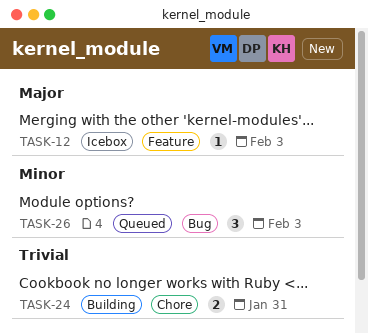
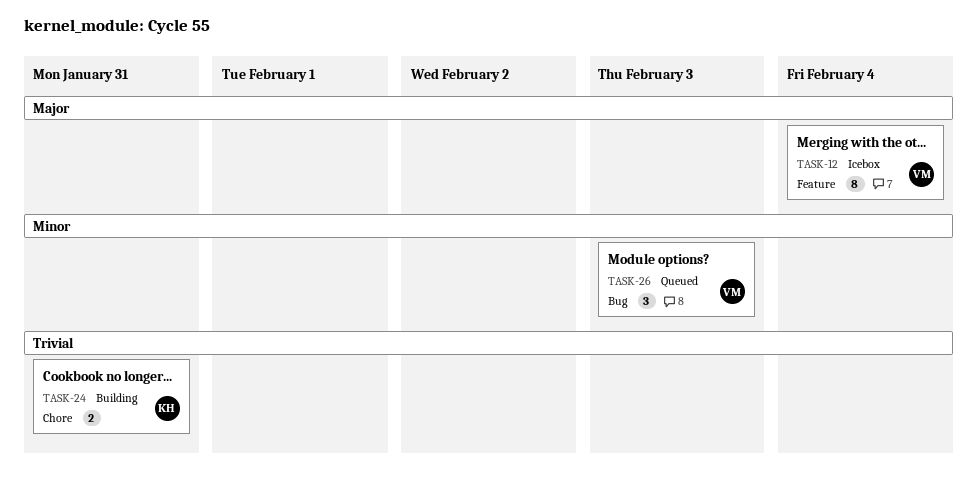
TASK-12, estimate: 1 -> 8
TASK-12, due: Feb 3 -> Feb 4

